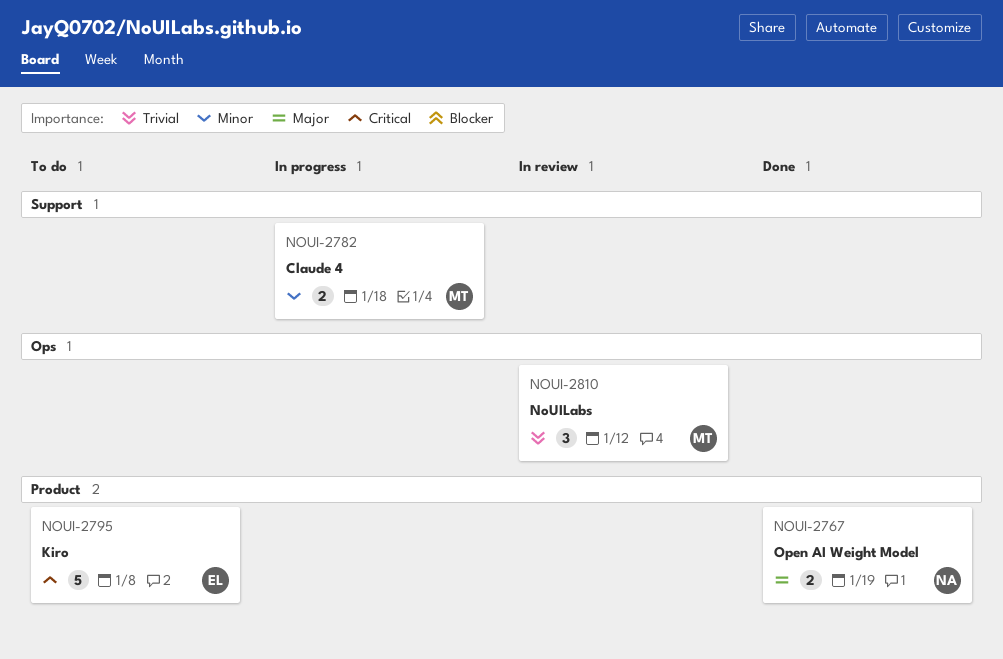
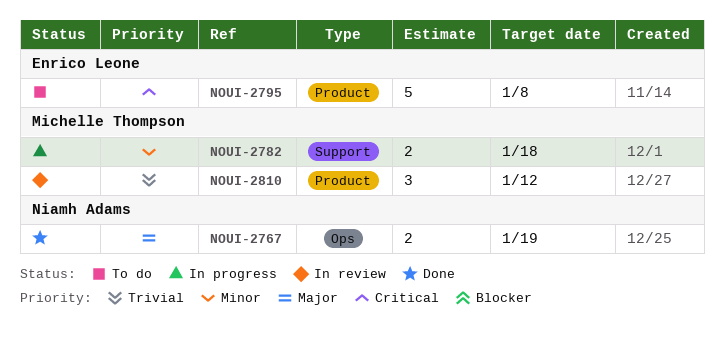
NOUI-2767, label: Product -> Ops
NOUI-2810, label: Ops -> Product

